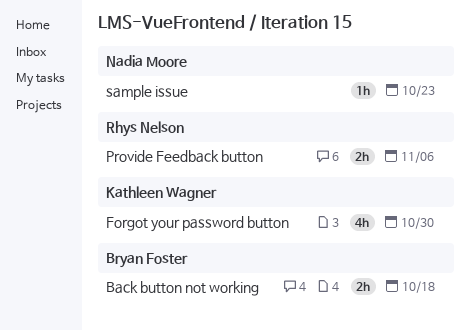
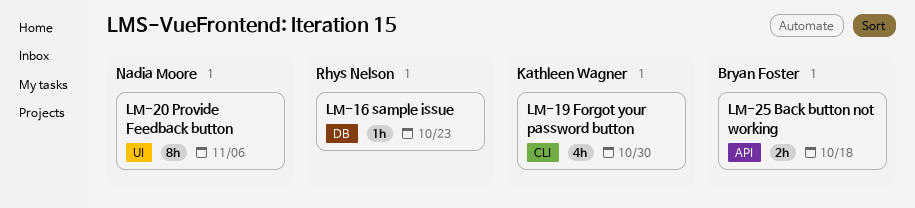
Provide Feedback button, owner: Rhys Nelson -> Nadia Moore
Provide Feedback button, estimate: 2h -> 8h
sample issue, owner: Nadia Moore -> Rhys Nelson

